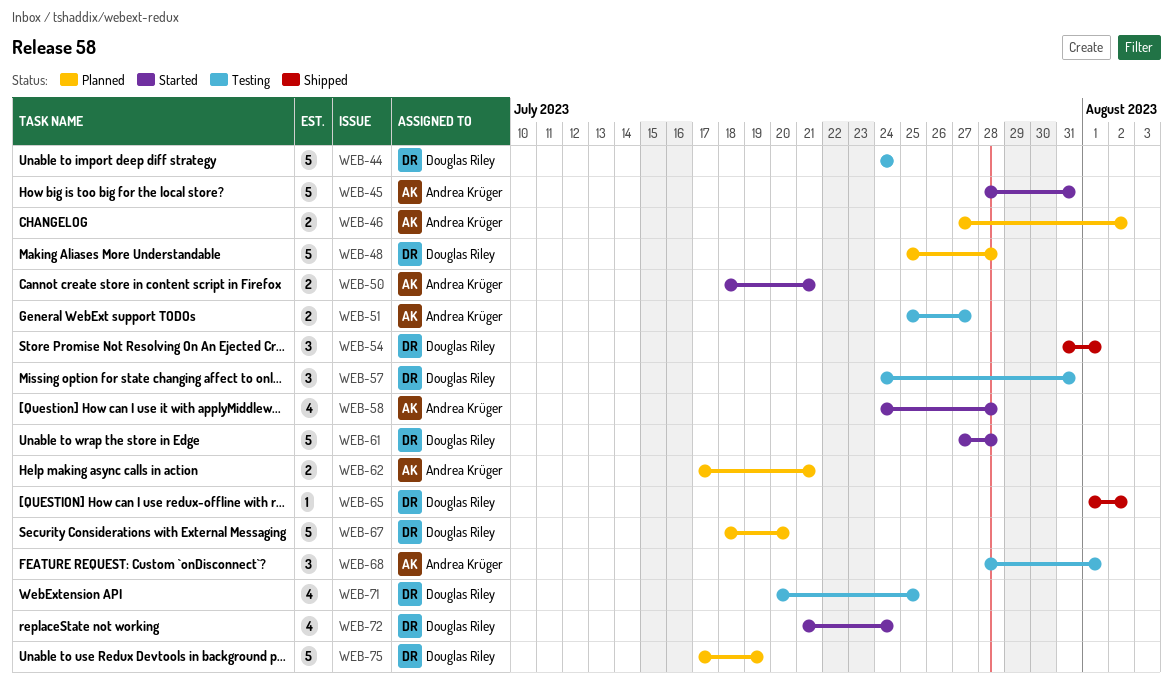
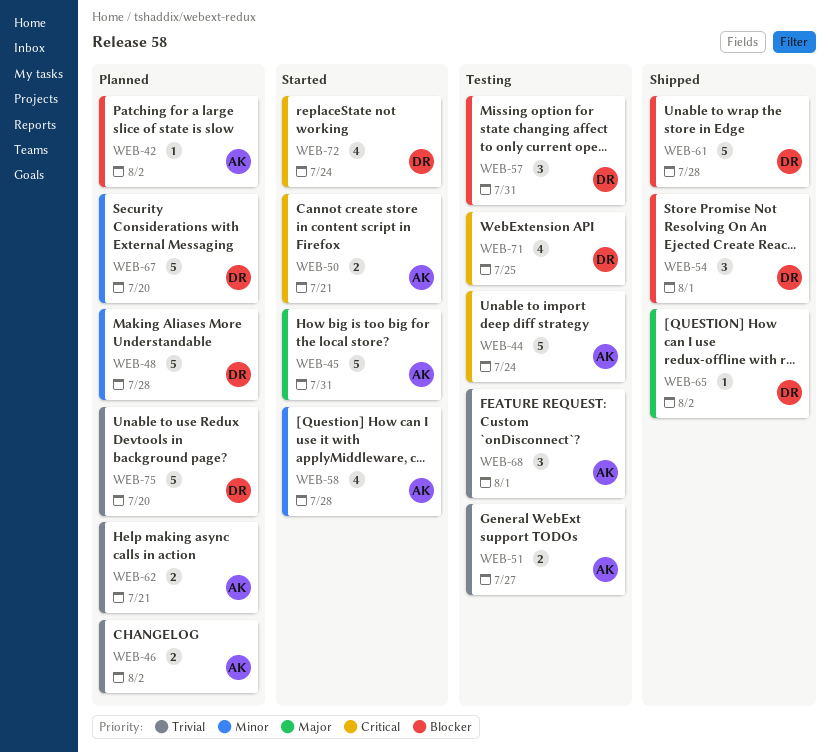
WEB-42: none -> present
WEB-44, owner: Douglas Riley -> Andrea Krüger
WEB-61, status: Started -> Shipped
WEB-75, due: Jul 19 -> Jul 20

